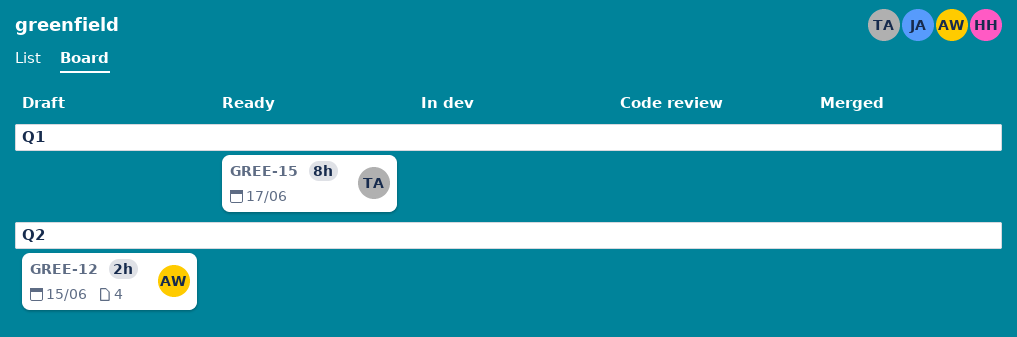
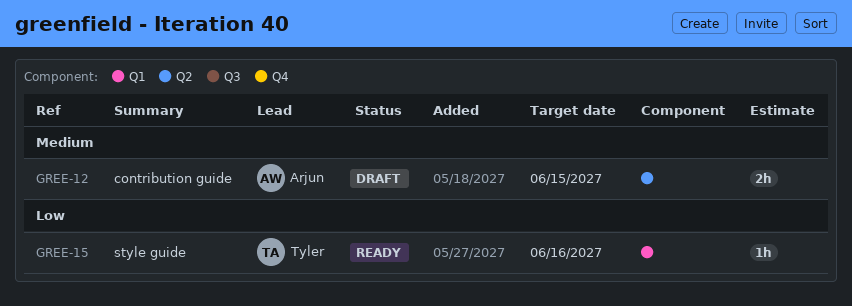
GREE-15, estimate: 8h -> 1h
GREE-15, due: Jun 17 -> Jun 16

